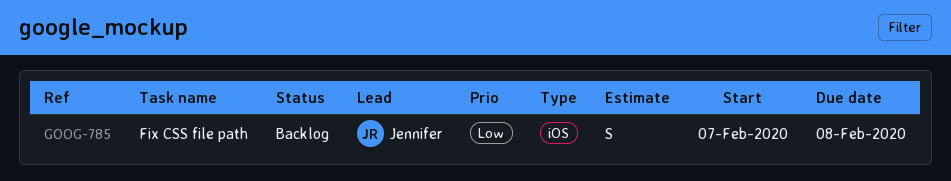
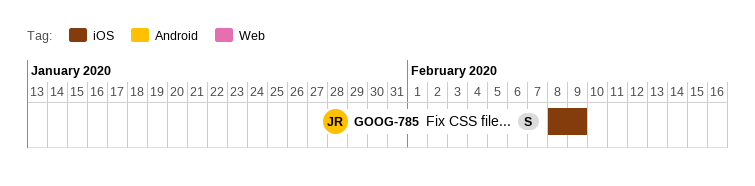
GOOG-785, start: Feb 7 -> Feb 8
GOOG-785, due: Feb 8 -> Feb 9

